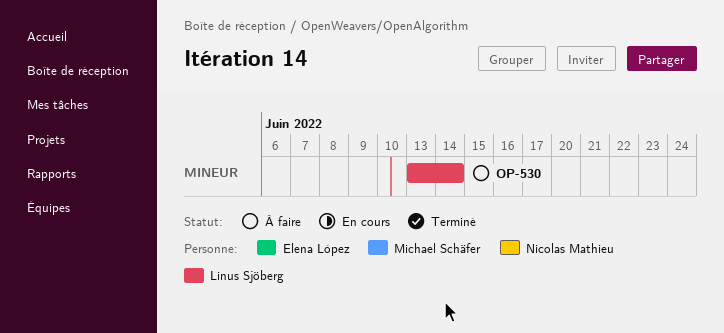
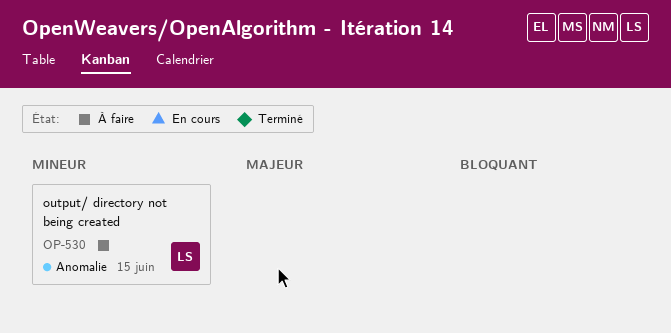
OP-530, due: Jun 14 -> Jun 15

